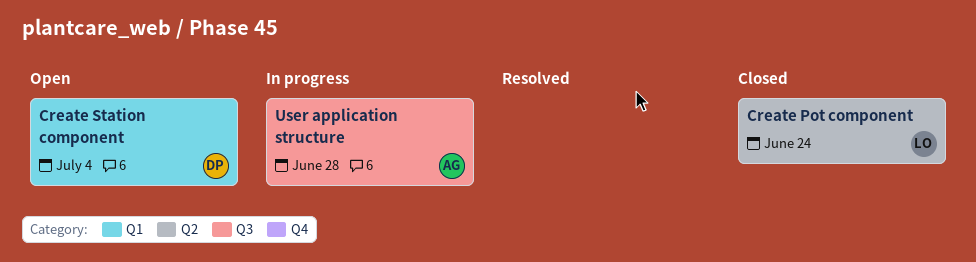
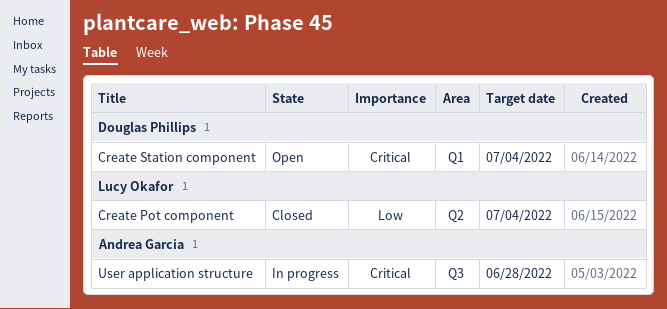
Create Pot component, due: Jun 24 -> Jul 4

